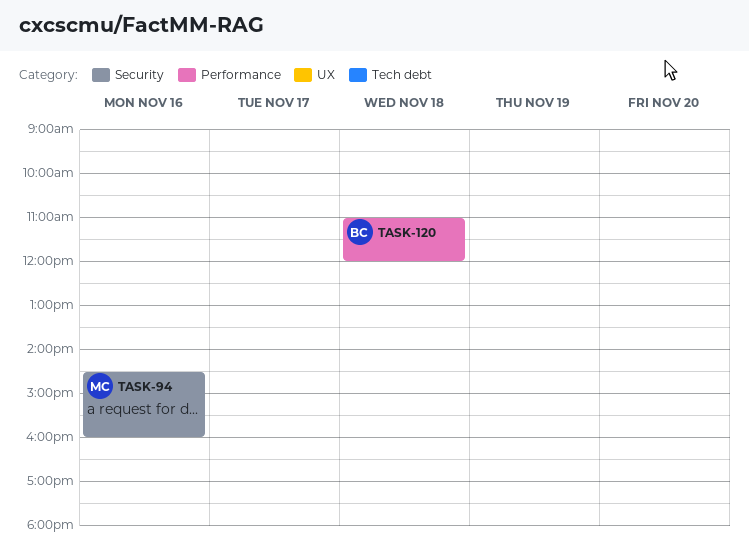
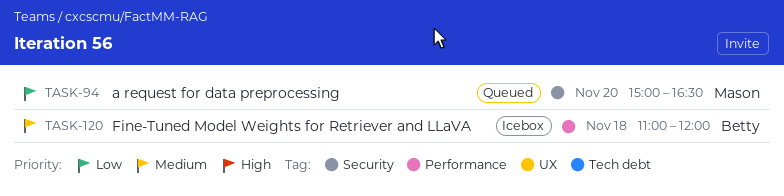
TASK-94, day: Nov 16 -> Nov 20
TASK-94, begins: 14:30 -> 15:00
TASK-94, ends: 16:00 -> 16:30

